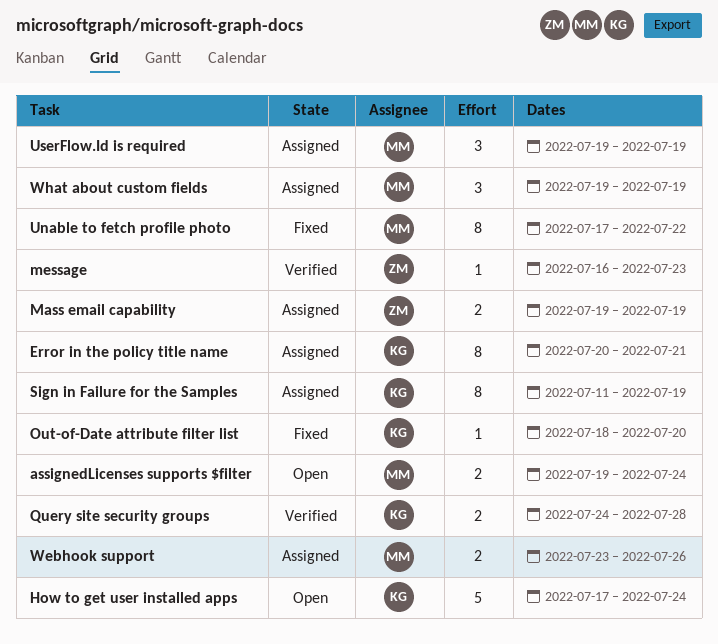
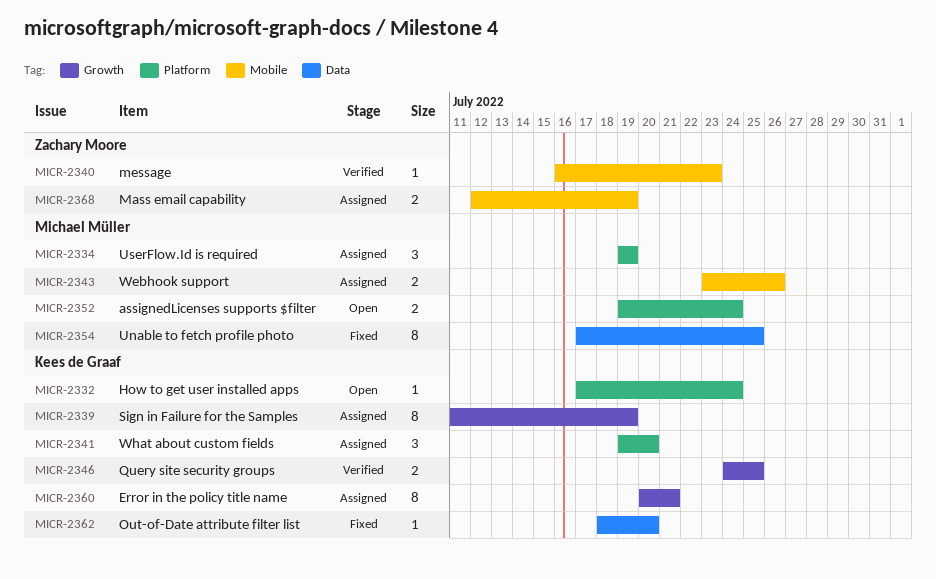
How to get user installed apps, estimate: 5 -> 1
Mass email capability, start: Jul 19 -> Jul 12
Query site security groups, due: Jul 28 -> Jul 25
Unable to fetch profile photo, due: Jul 22 -> Jul 25
What about custom fields, owner: Michael Müller -> Kees de Graaf
What about custom fields, due: Jul 19 -> Jul 20

